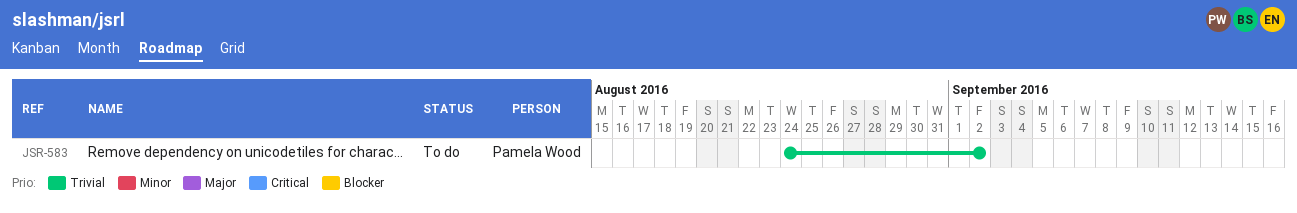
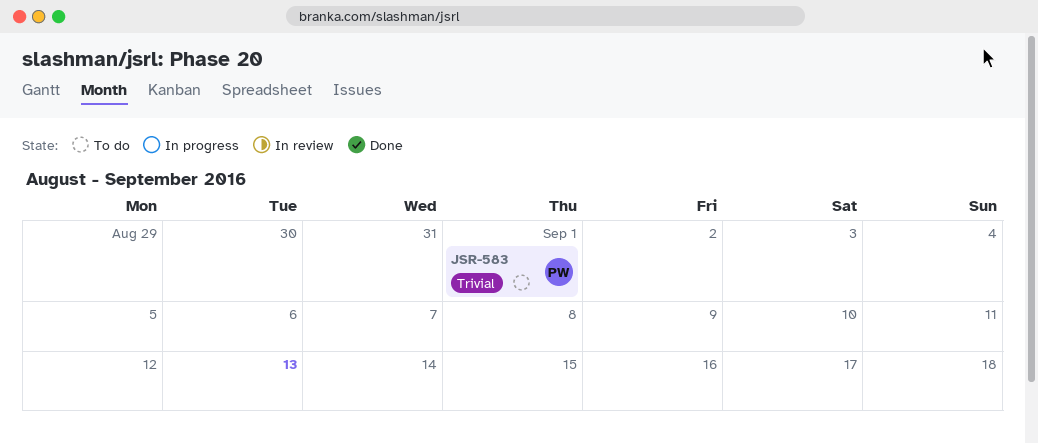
JSR-583, due: Sep 2 -> Sep 1

